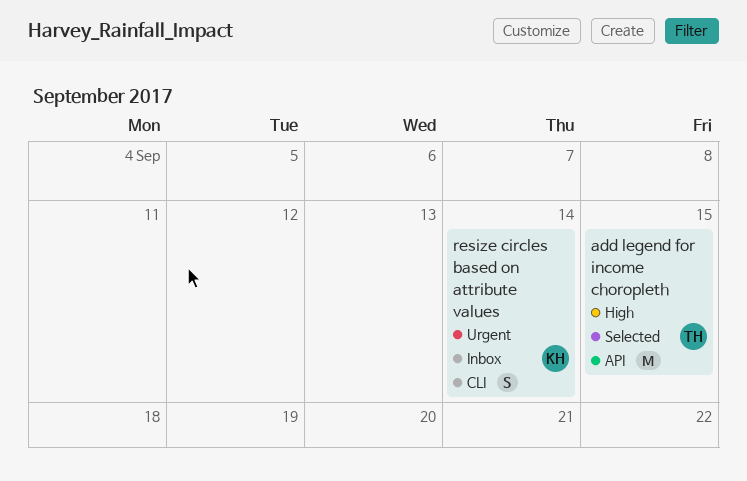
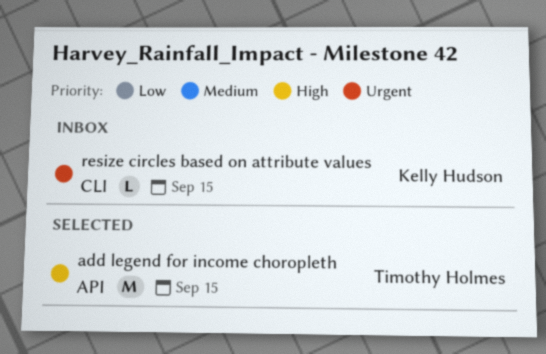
resize circles based on attribute values, estimate: S -> L
resize circles based on attribute values, due: Sep 14 -> Sep 15

